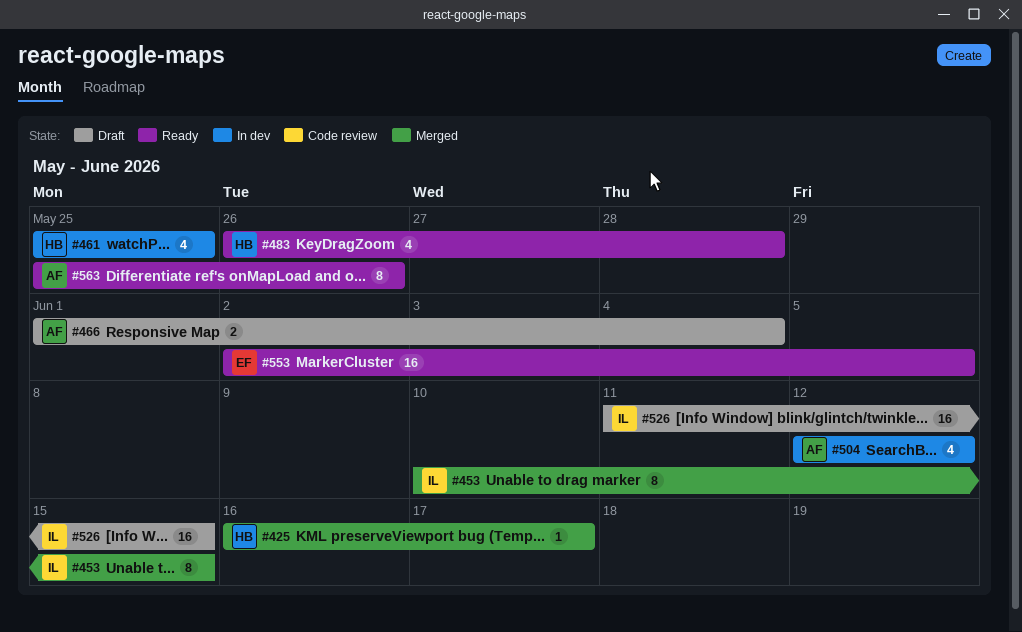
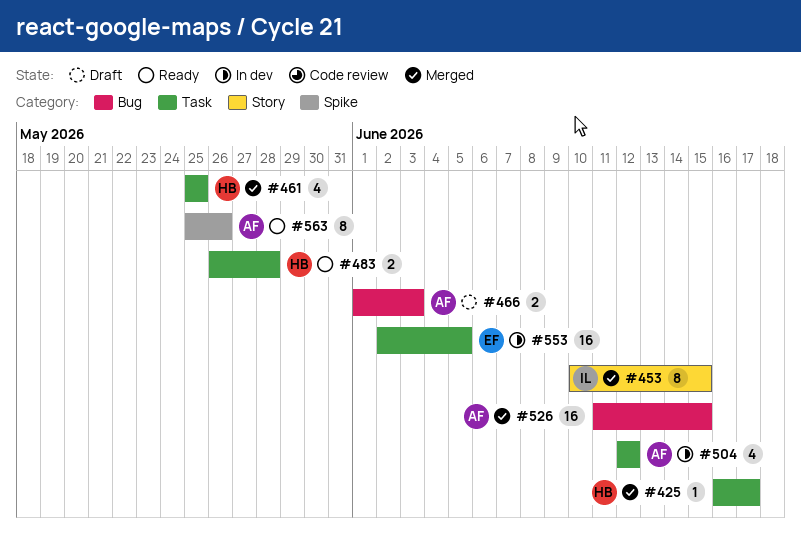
#461, status: In dev -> Merged
#466, due: Jun 4 -> Jun 3
#483, estimate: 4 -> 2
#526, status: Draft -> Merged
#526, owner: IL -> AF
#553, status: Ready -> In dev

